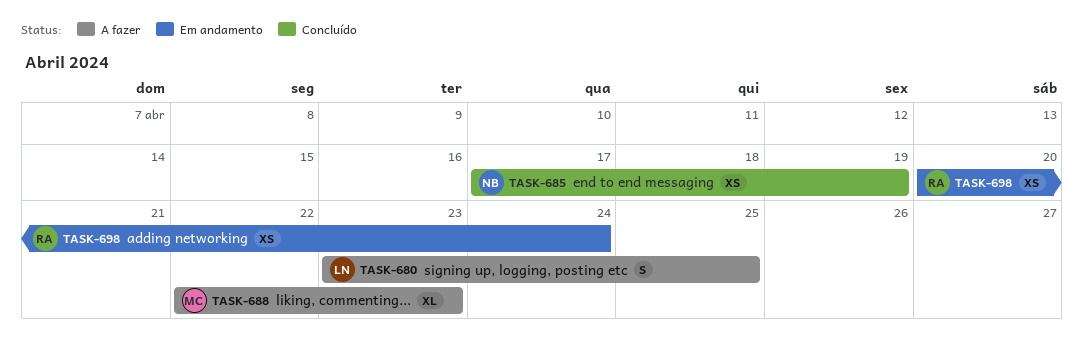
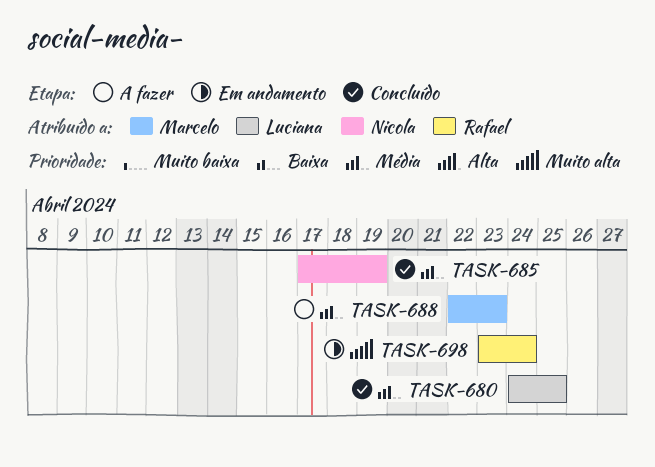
TASK-680, status: A fazer -> Concluído
TASK-680, start: Apr 23 -> Apr 24
TASK-698, start: Apr 20 -> Apr 23

